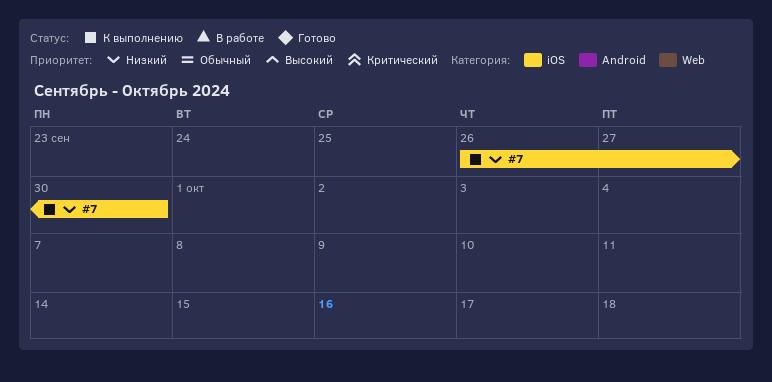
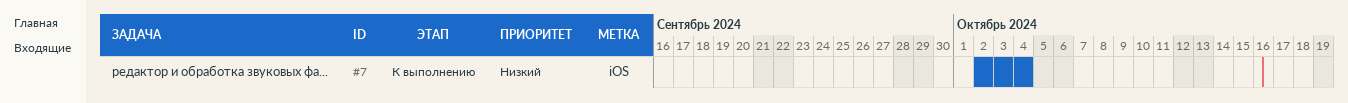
#7, start: Sep 26 -> Oct 2
#7, due: Sep 30 -> Oct 4

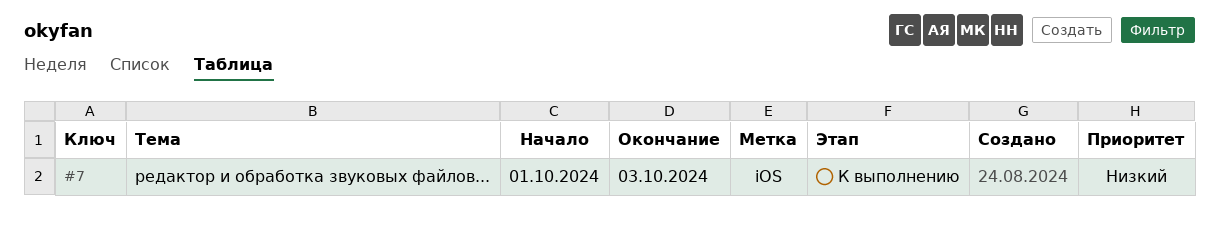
#7, start: Oct 2 -> Oct 1
#7, due: Oct 4 -> Oct 3

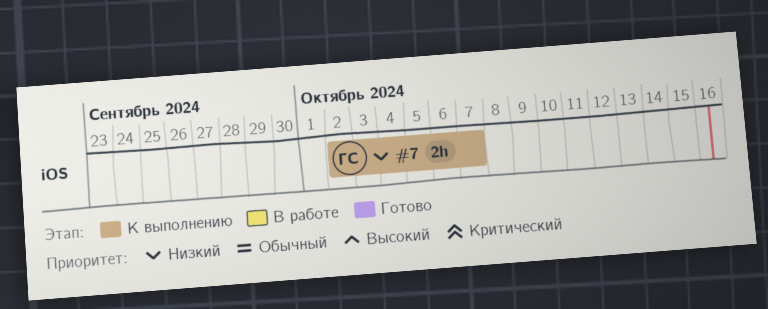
#7, start: Oct 1 -> Oct 2
#7, due: Oct 3 -> Oct 7

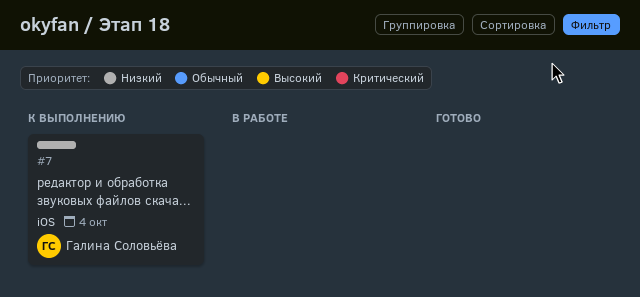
#7, due: Oct 7 -> Oct 4

